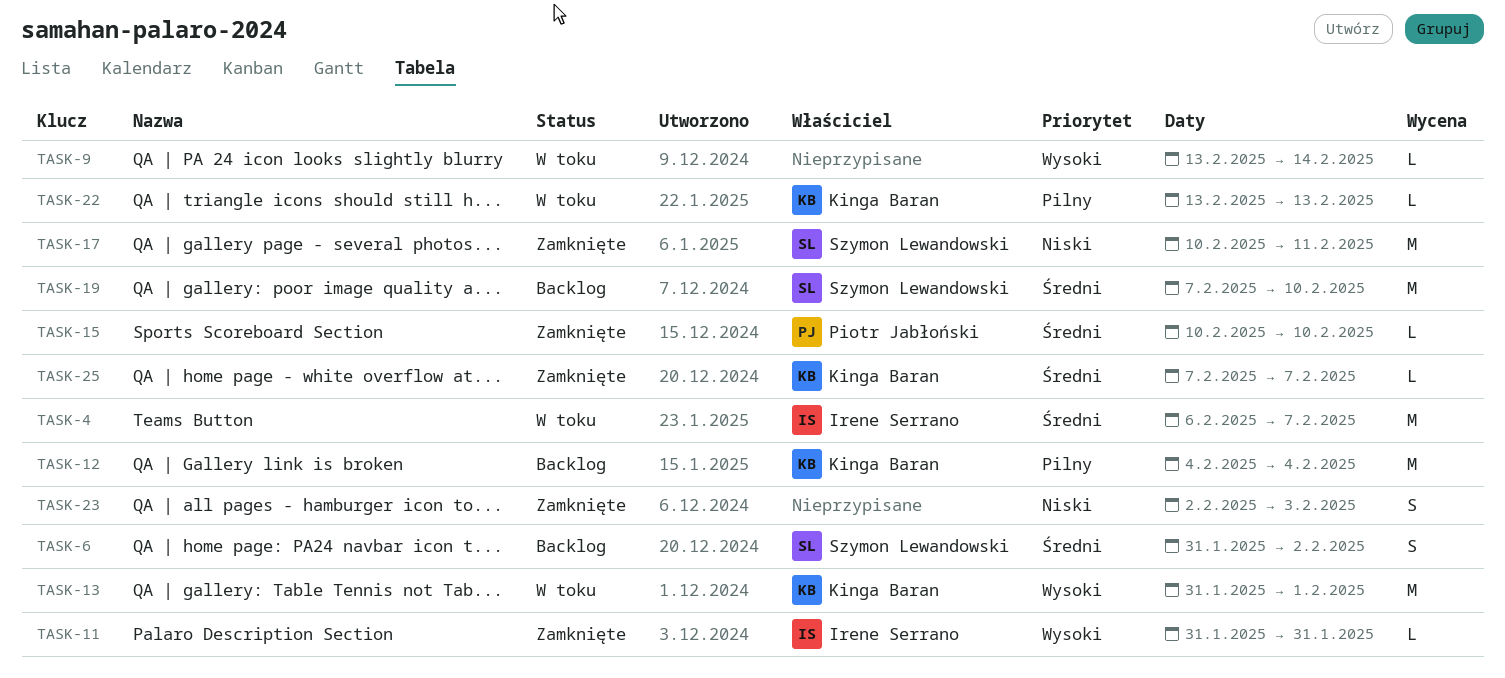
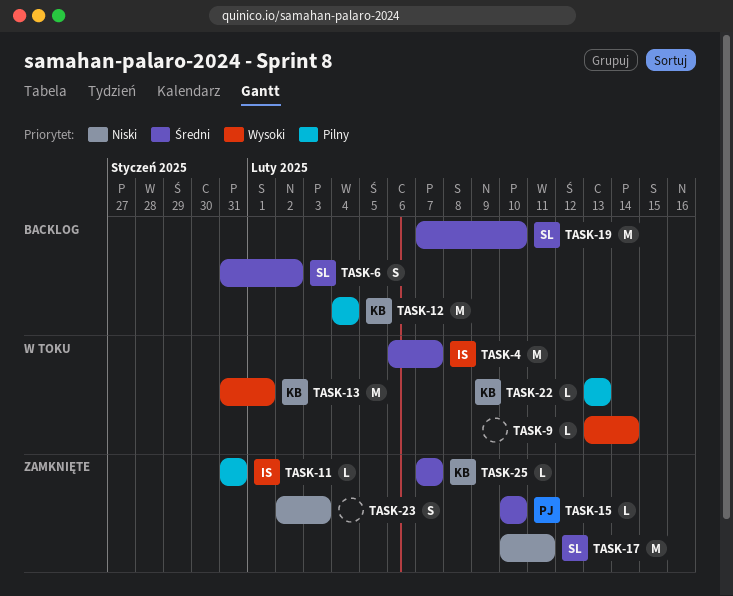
TASK-11, priority: Wysoki -> Pilny

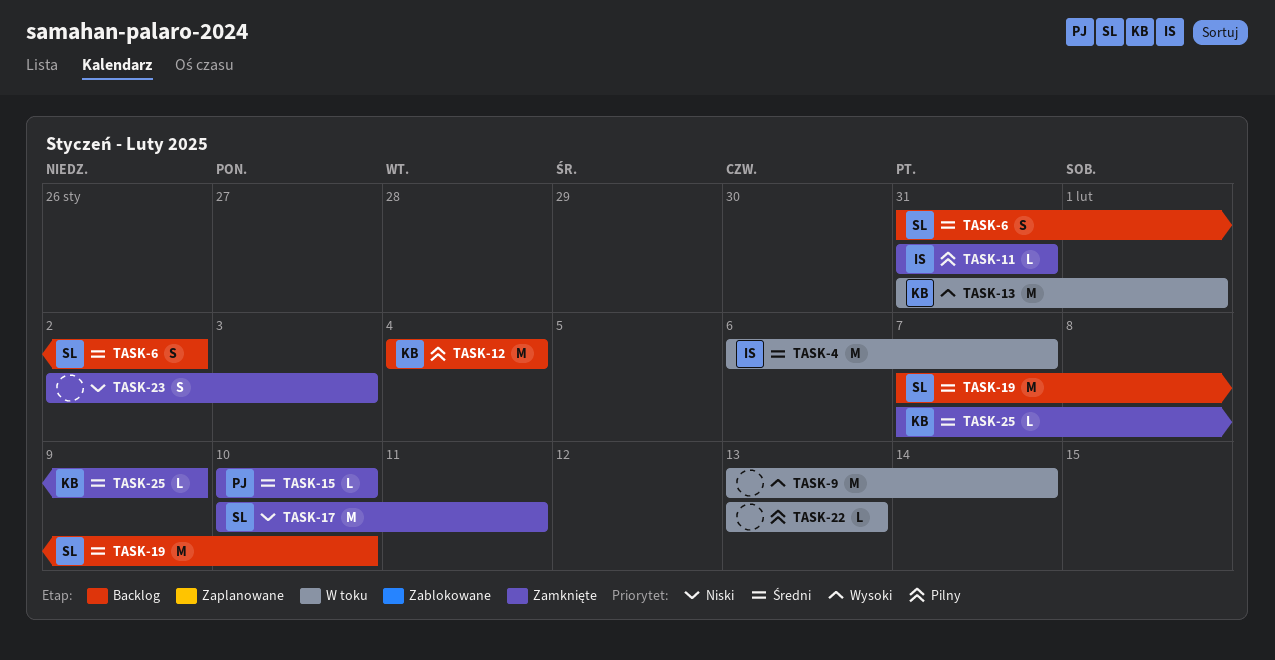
TASK-9, estimate: L -> M
TASK-22, owner: KB -> none
TASK-25, due: Feb 7 -> Feb 9

